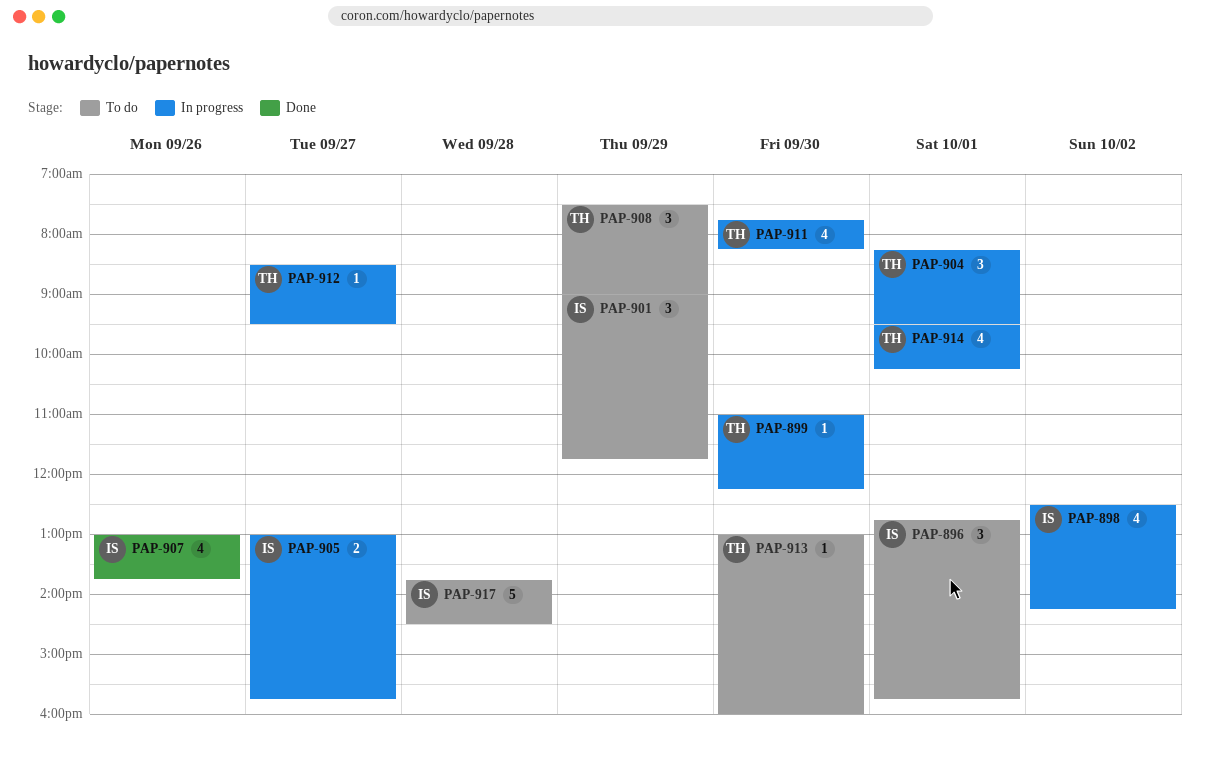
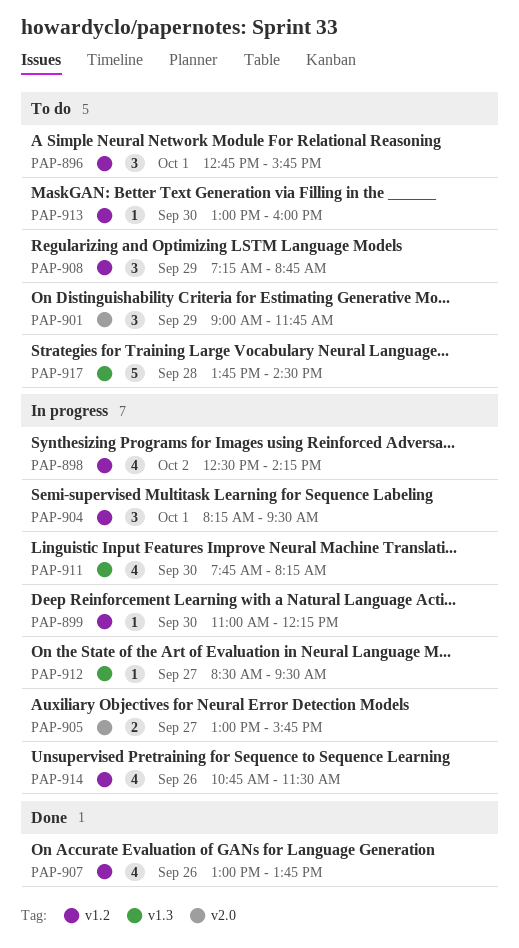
PAP-908, begins: 07:30 -> 07:15
PAP-908, ends: 09:00 -> 08:45
PAP-914, day: Oct 1 -> Sep 26
PAP-914, begins: 09:30 -> 10:45
PAP-914, ends: 10:15 -> 11:30

